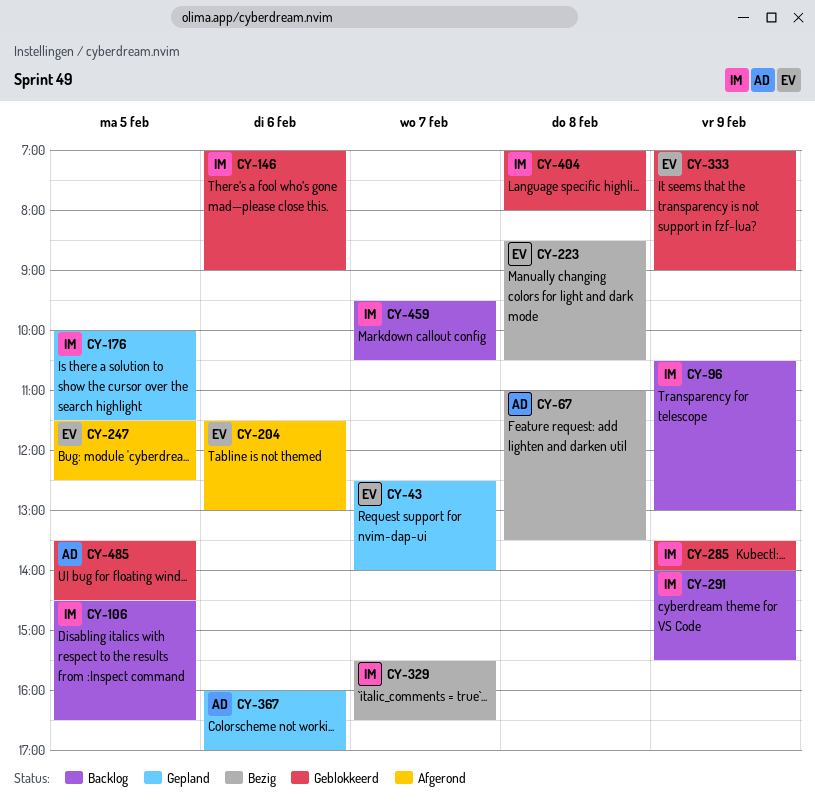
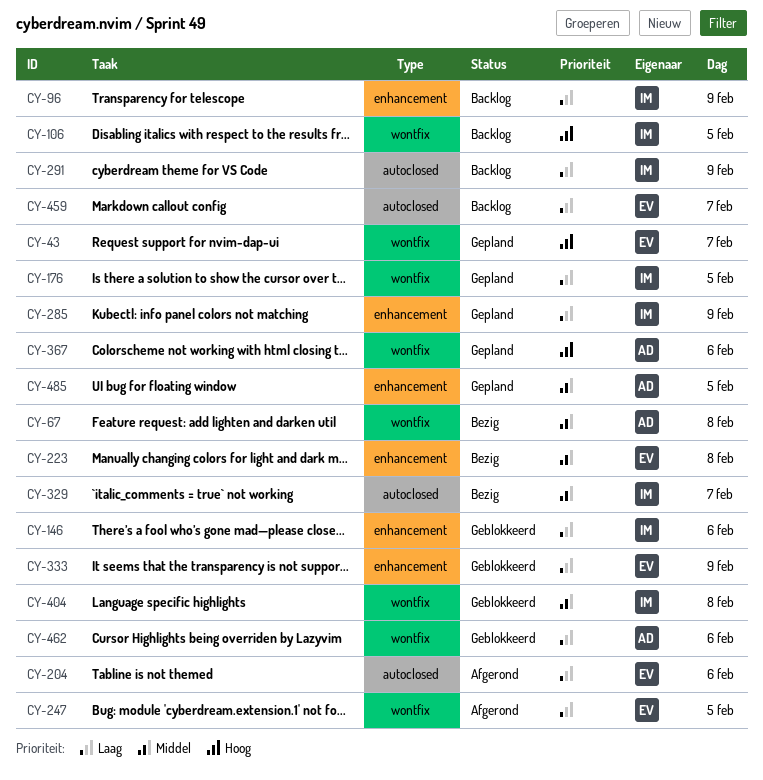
CY-285, status: Geblokkeerd -> Gepland
CY-459, owner: IM -> EV
CY-462: none -> present
CY-485, status: Geblokkeerd -> Gepland

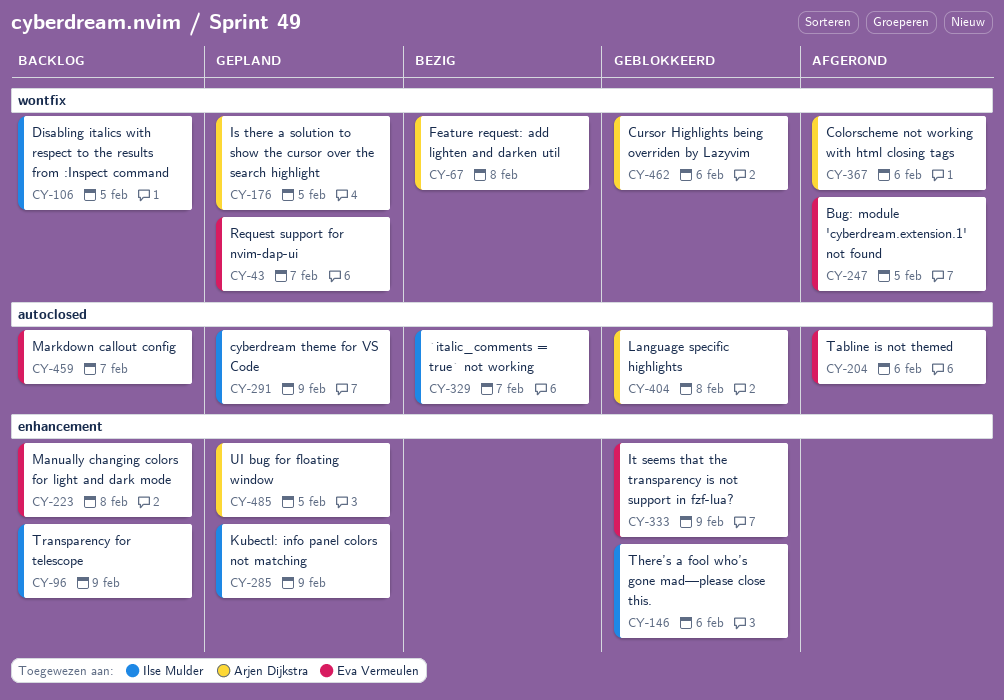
CY-176, owner: Ilse Mulder -> Arjen Dijkstra
CY-223, status: Bezig -> Backlog
CY-291, status: Backlog -> Gepland
CY-367, status: Gepland -> Afgerond
CY-404, owner: Ilse Mulder -> Arjen Dijkstra
CY-404, label: wontfix -> autoclosed

